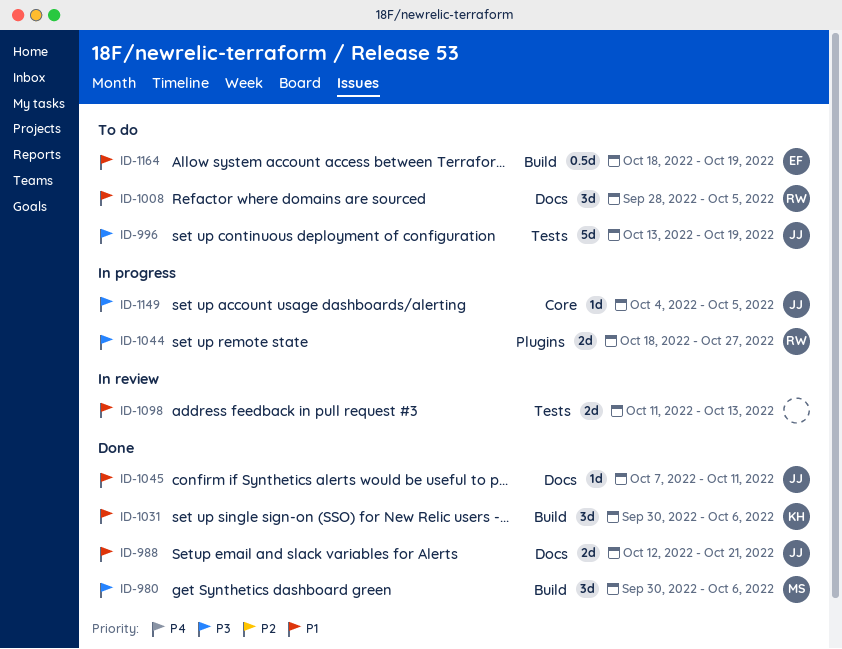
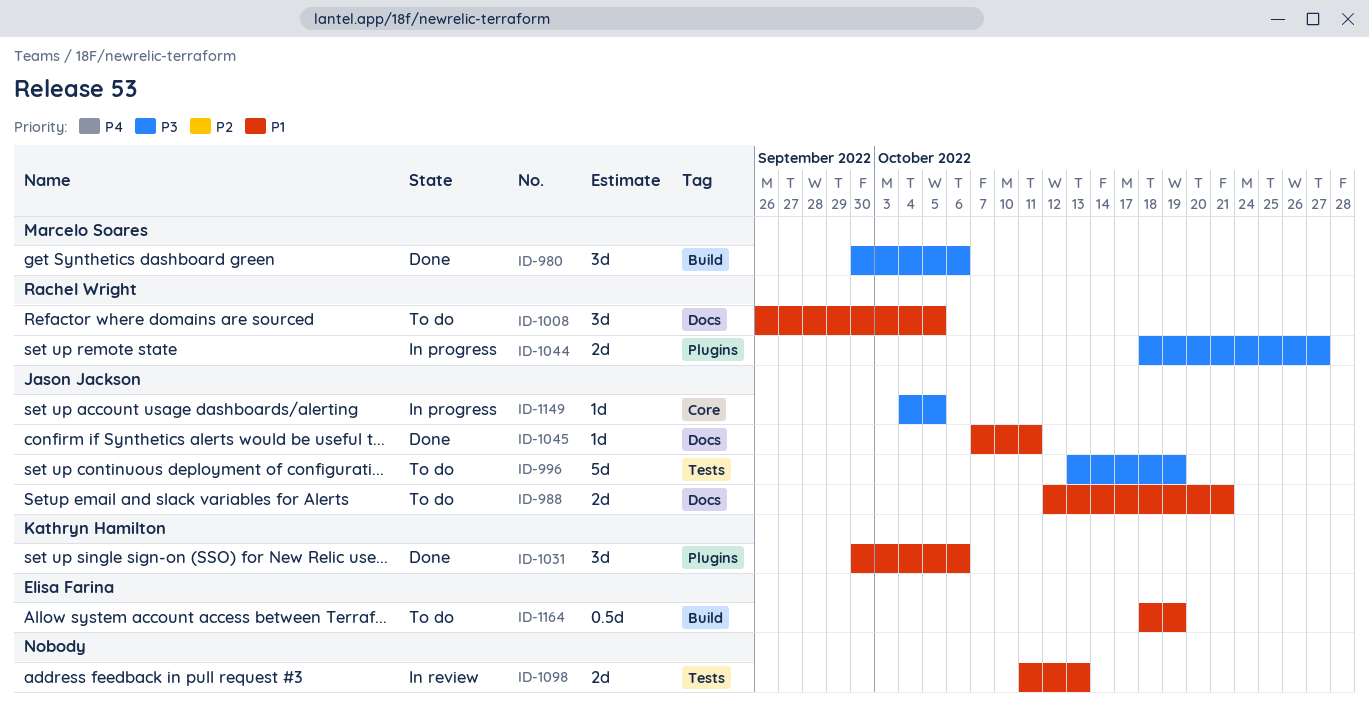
ID-988, status: Done -> To do
ID-1008, start: Sep 28 -> Sep 26
ID-1031, label: Build -> Plugins

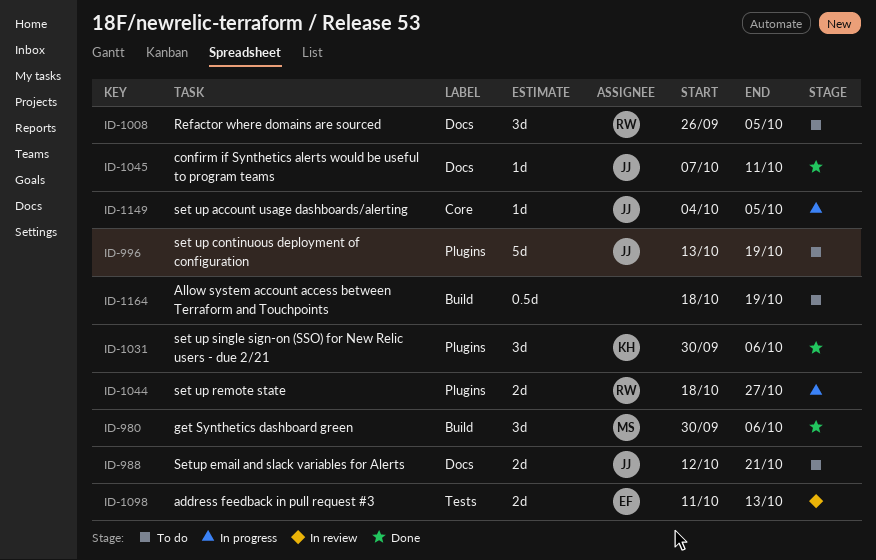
ID-996, label: Tests -> Plugins
ID-1098, owner: none -> Elisa Farina
ID-1164, owner: Elisa Farina -> none

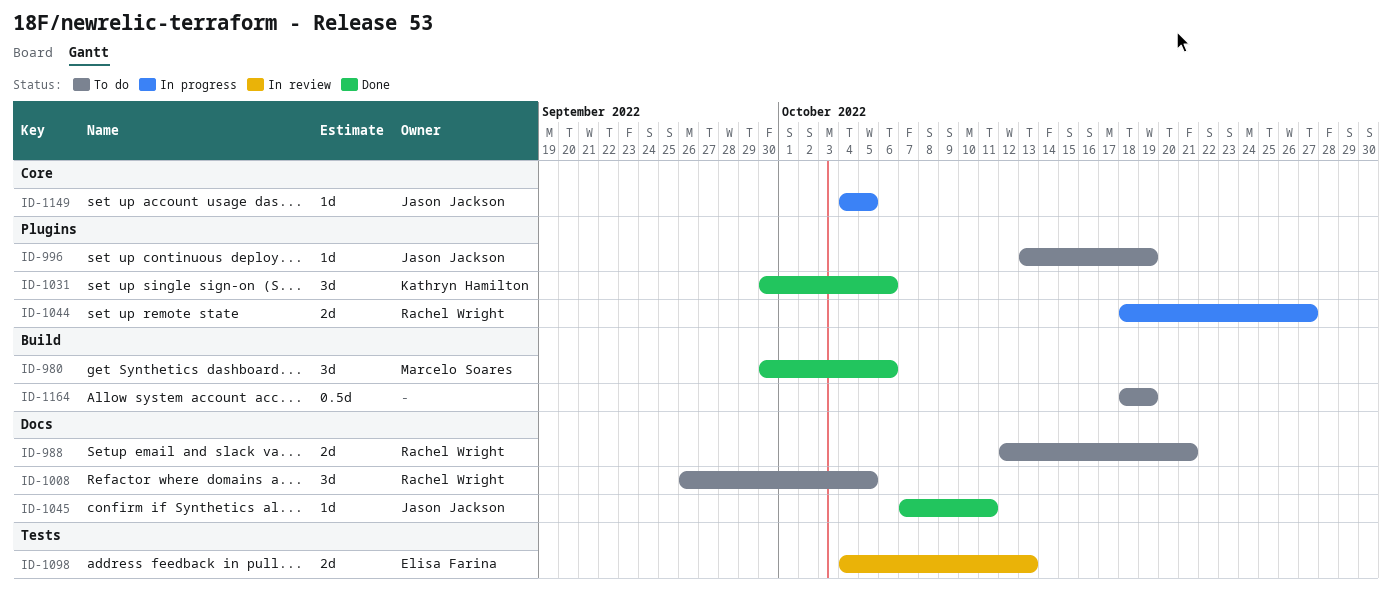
ID-988, owner: Jason Jackson -> Rachel Wright
ID-996, estimate: 5d -> 1d
ID-1098, start: Oct 11 -> Oct 4

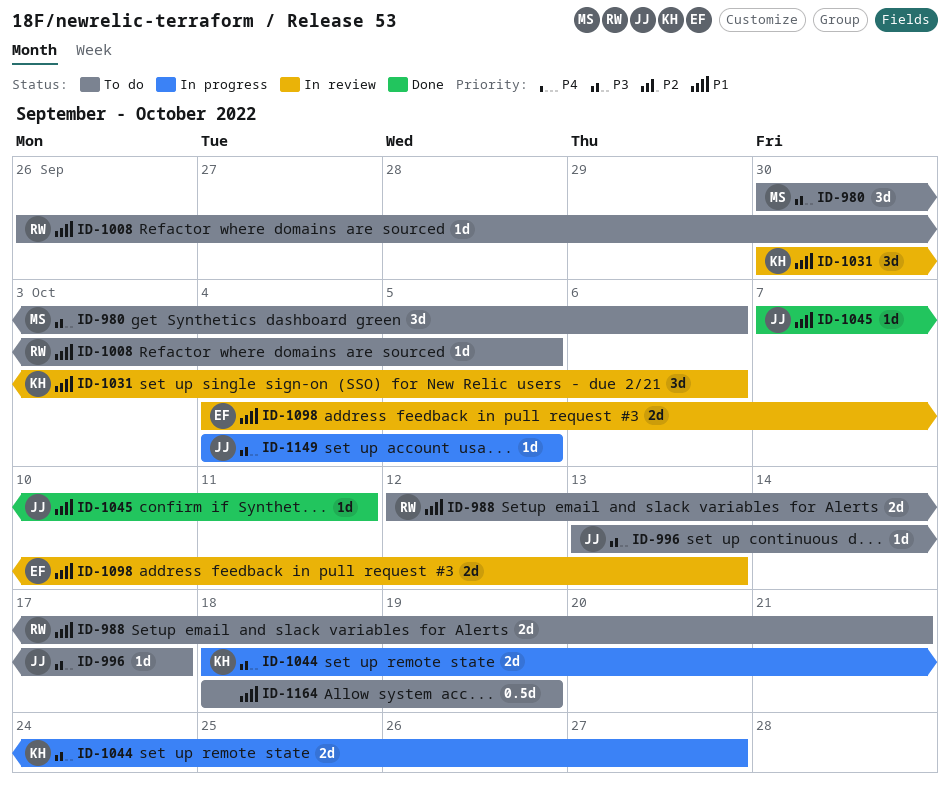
ID-980, status: Done -> To do
ID-996, due: Oct 19 -> Oct 17
ID-1008, estimate: 3d -> 1d
ID-1031, status: Done -> In review
ID-1044, owner: Rachel Wright -> Kathryn Hamilton

